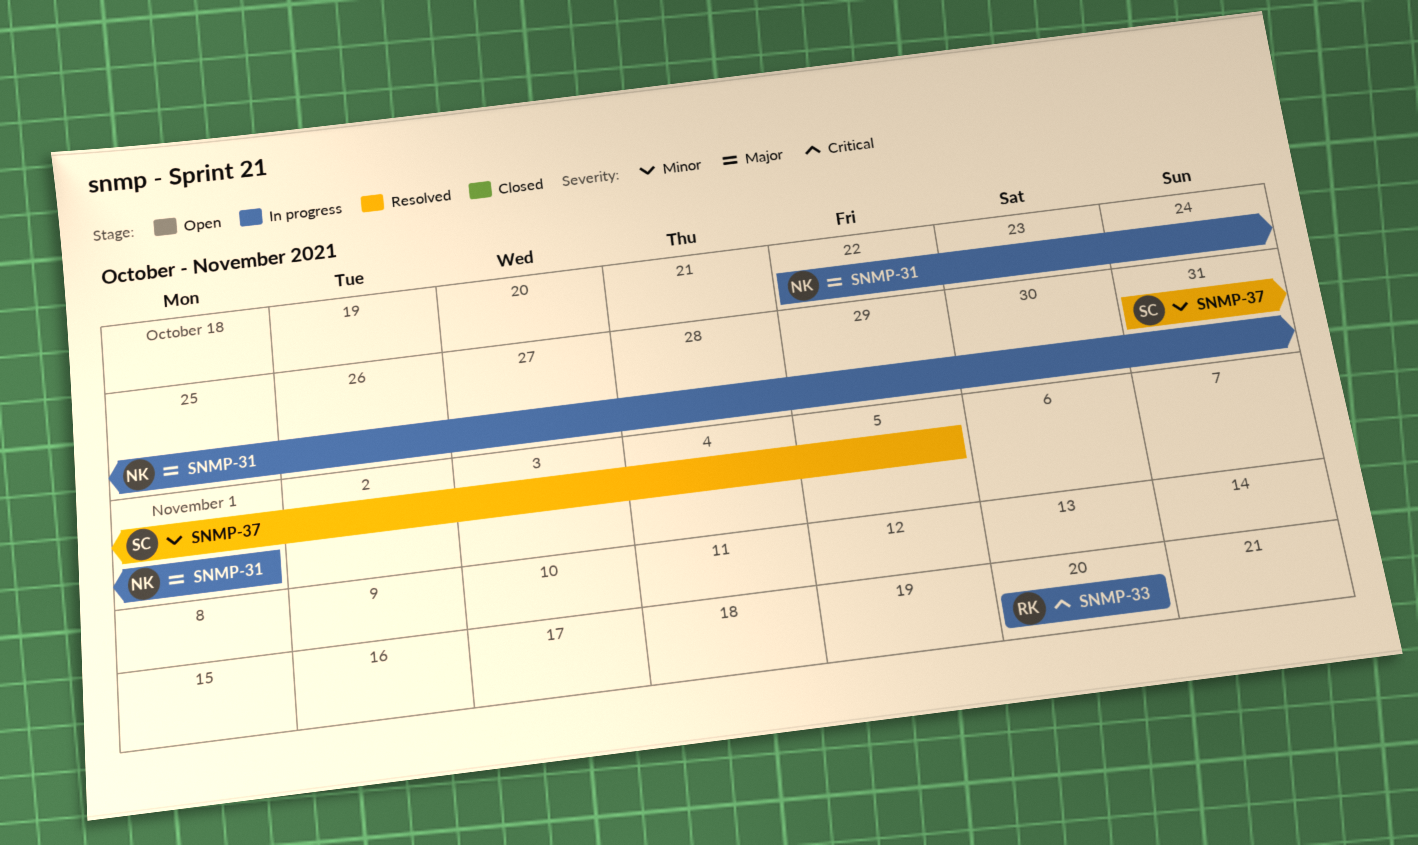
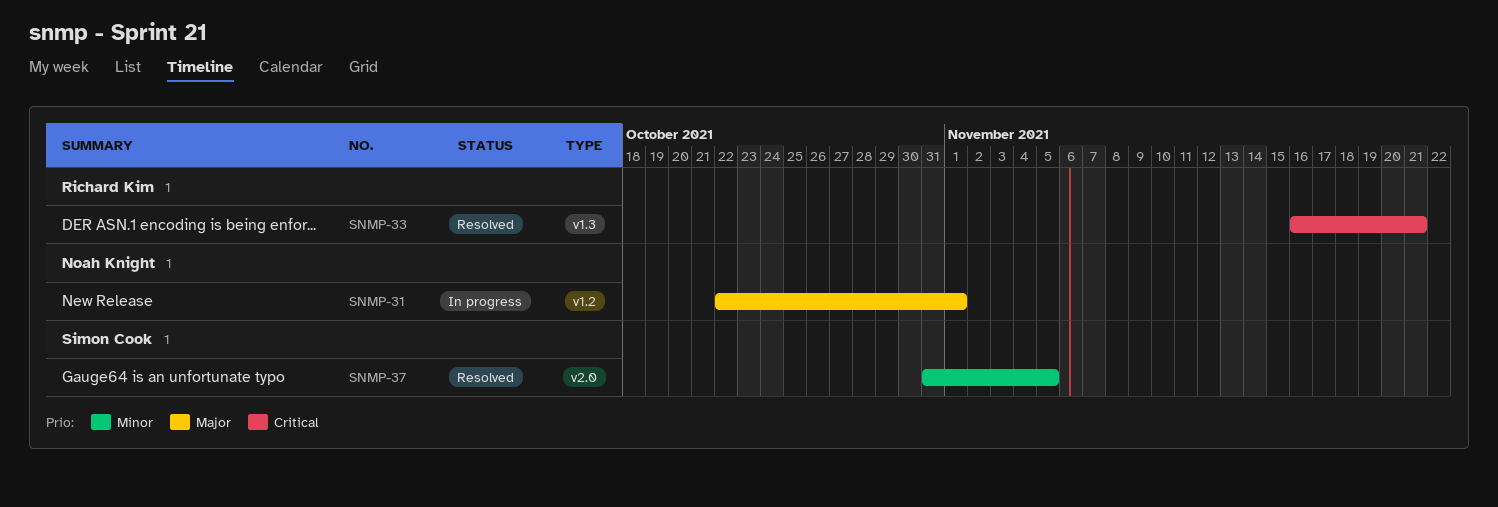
SNMP-33, status: In progress -> Resolved
SNMP-33, start: Nov 20 -> Nov 16
SNMP-33, due: Nov 20 -> Nov 21

